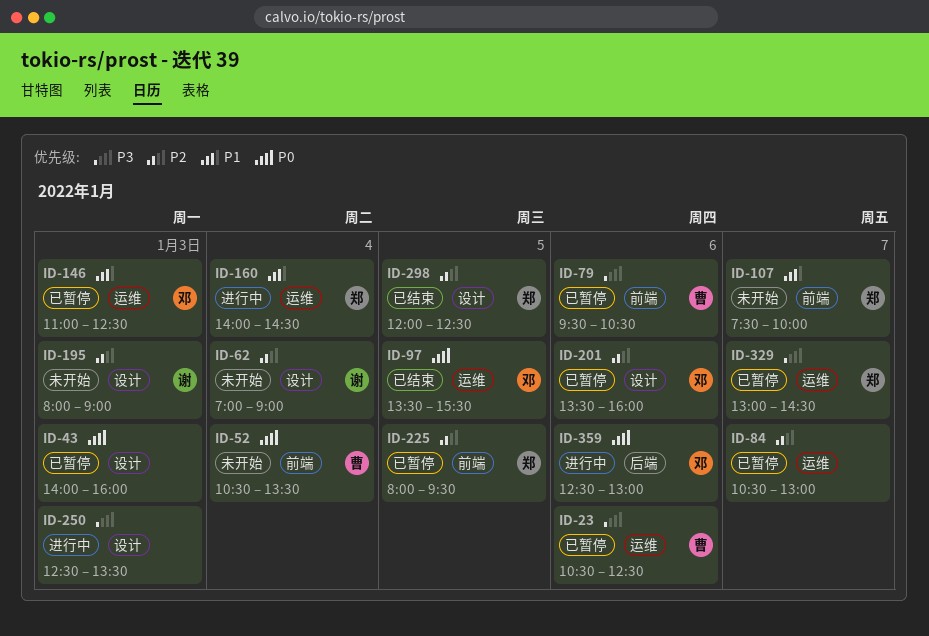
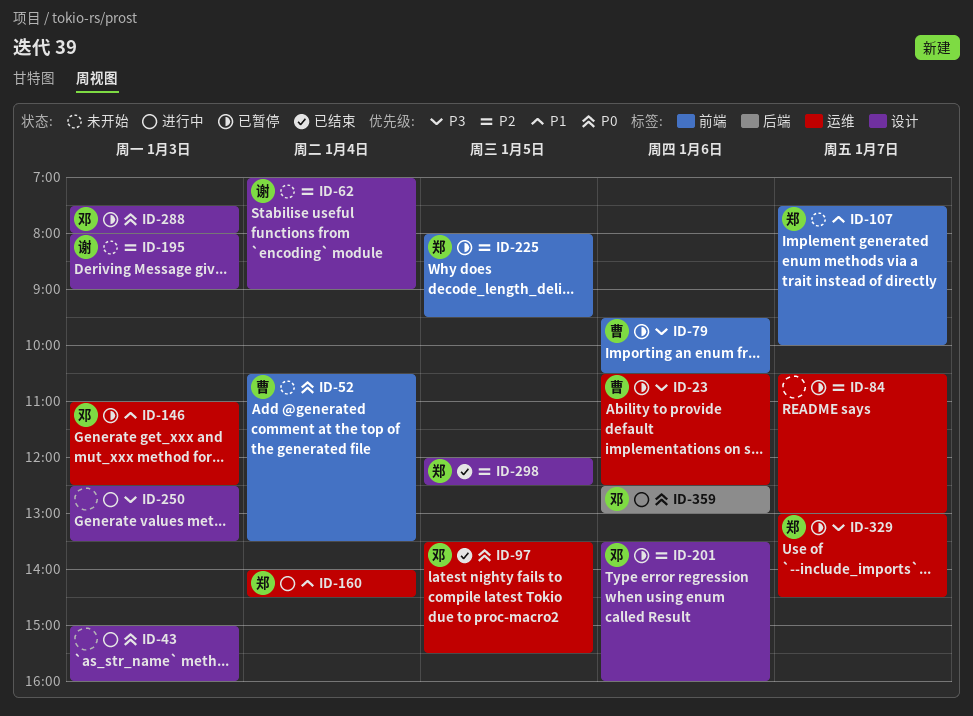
ID-43, status: 已暂停 -> 进行中
ID-43, begins: 14:00 -> 15:00
ID-288: none -> present

